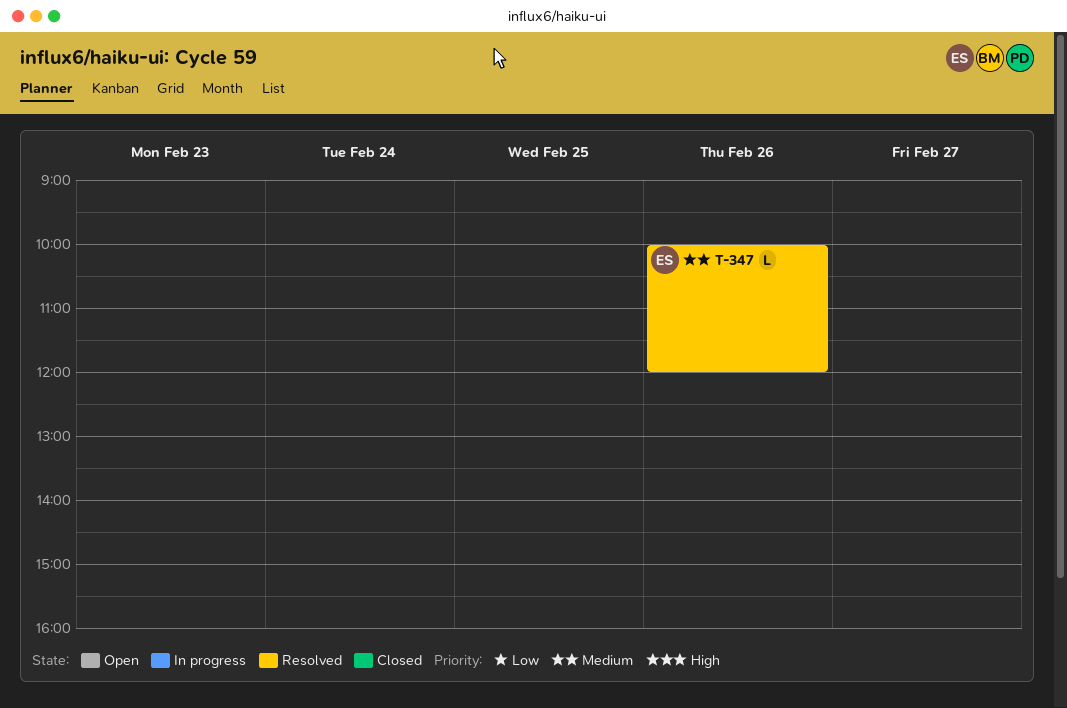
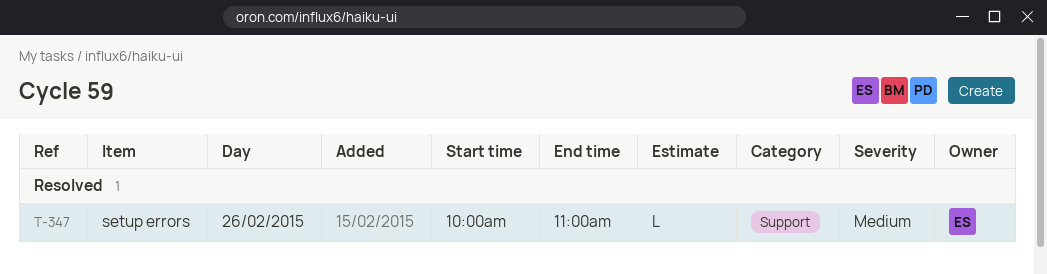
T-347, ends: 12:00 -> 11:00

